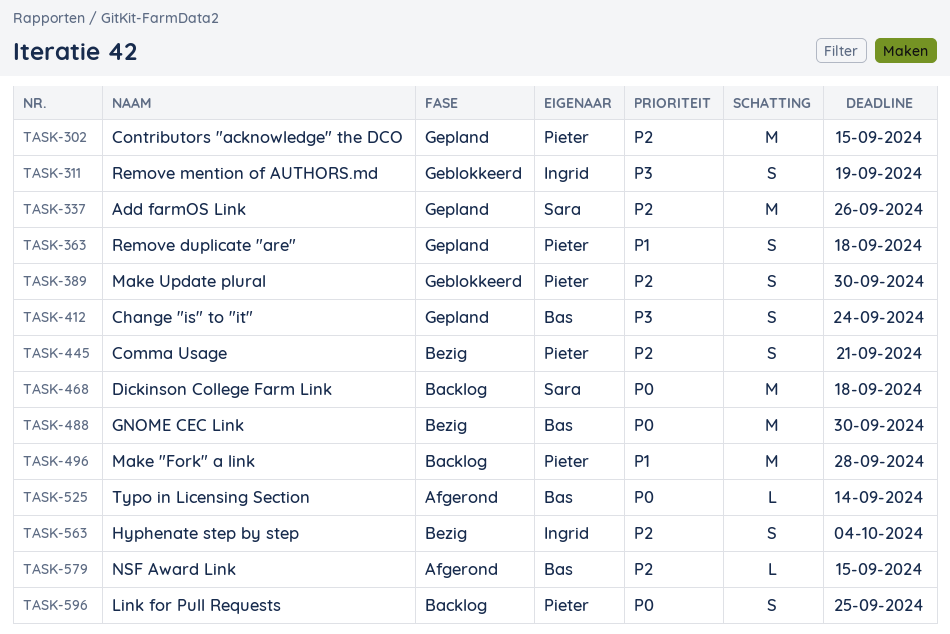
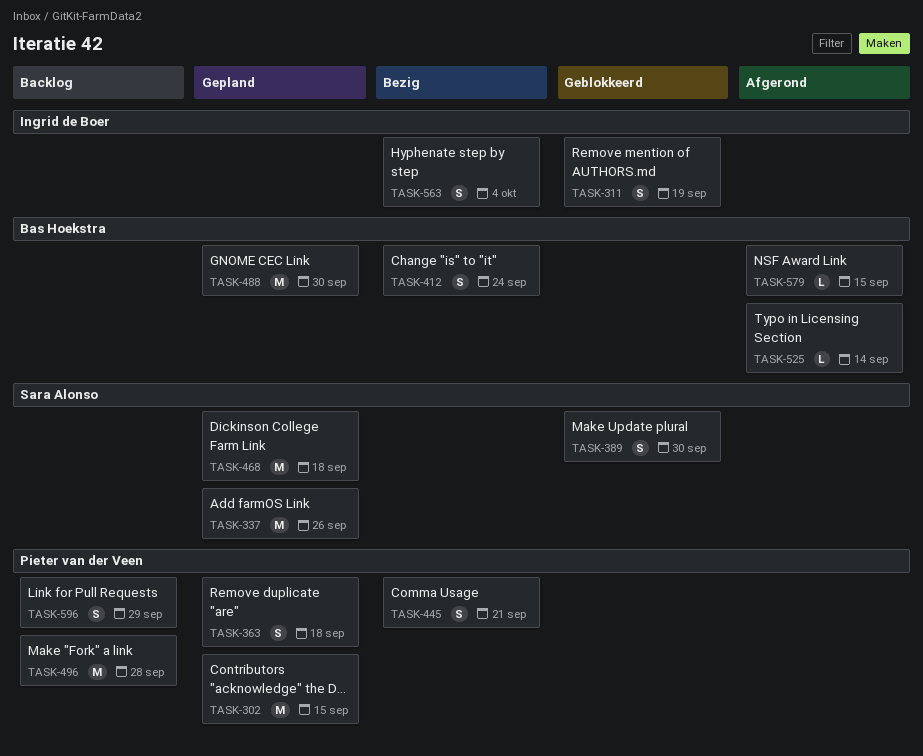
TASK-389, owner: Pieter van der Veen -> Sara Alonso
TASK-412, status: Gepland -> Bezig
TASK-468, status: Backlog -> Gepland
TASK-488, status: Bezig -> Gepland
TASK-596, due: Sep 25 -> Sep 29

